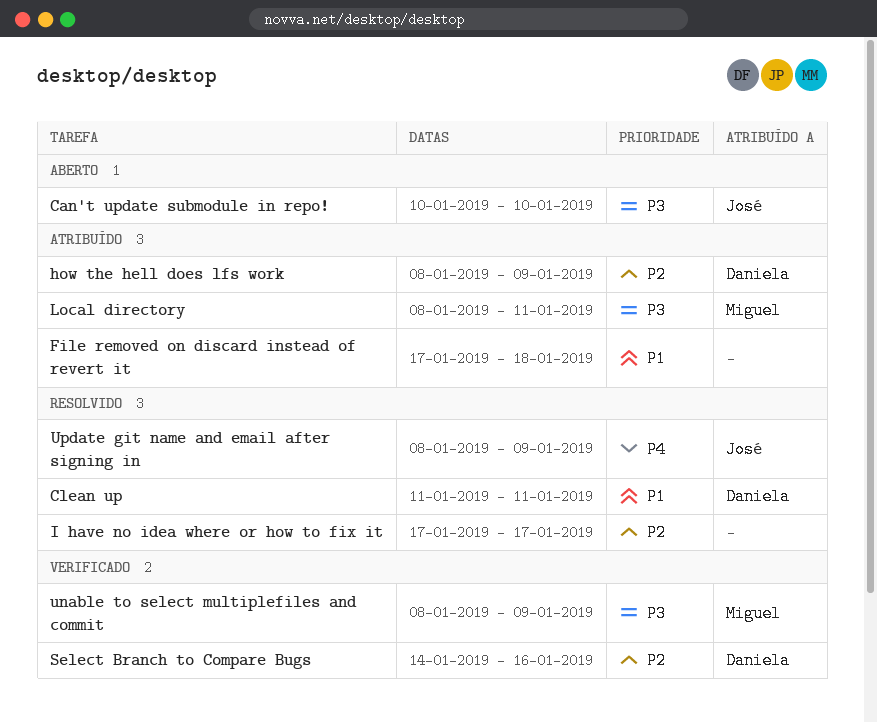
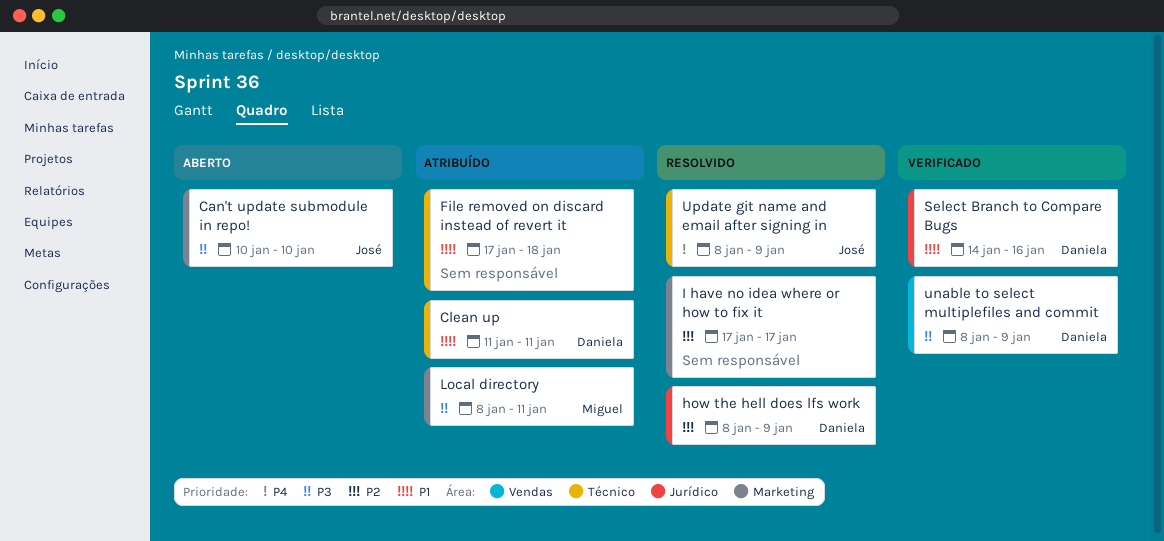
Clean up, status: Resolvido -> Atribuído
how the hell does lfs work, status: Atribuído -> Resolvido
Select Branch to Compare Bugs, priority: P2 -> P1
unable to select multiplefiles and commit, owner: Miguel -> Daniela

